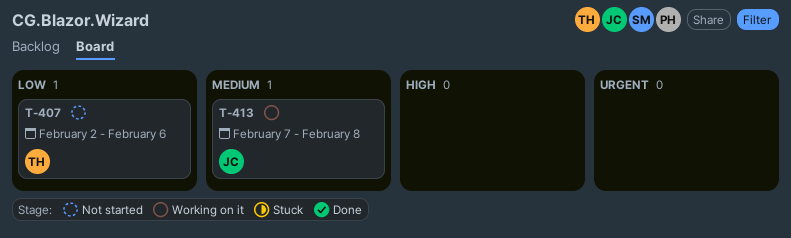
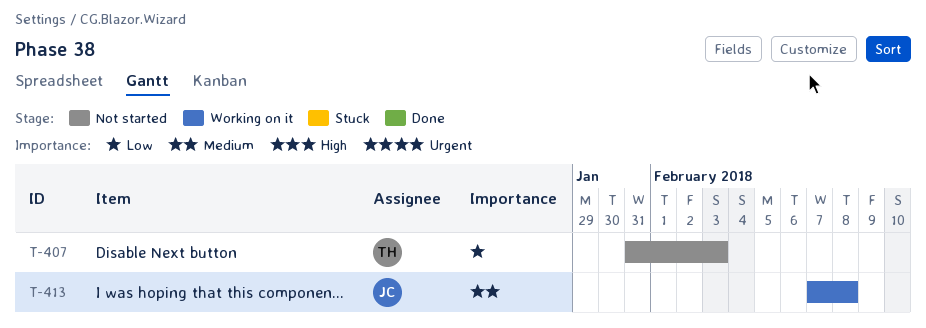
T-407, start: Feb 2 -> Jan 31
T-407, due: Feb 6 -> Feb 3

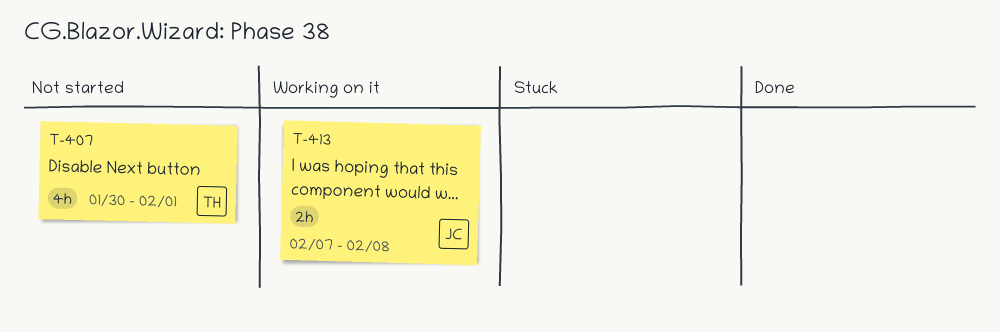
T-407, start: Jan 31 -> Jan 30
T-407, due: Feb 3 -> Feb 1

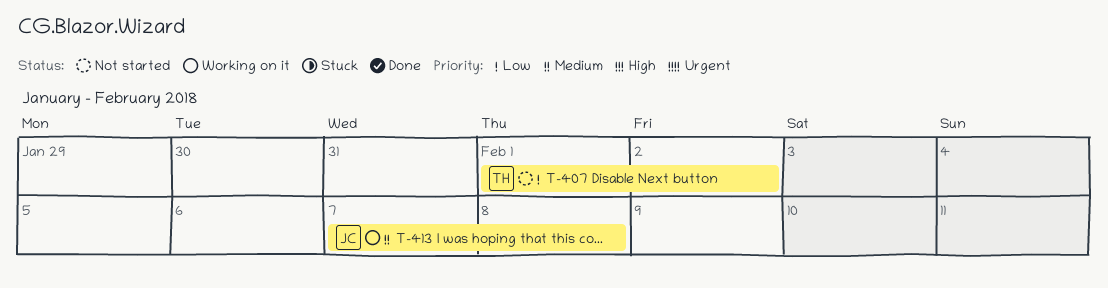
T-407, start: Jan 30 -> Feb 1
T-407, due: Feb 1 -> Feb 2

